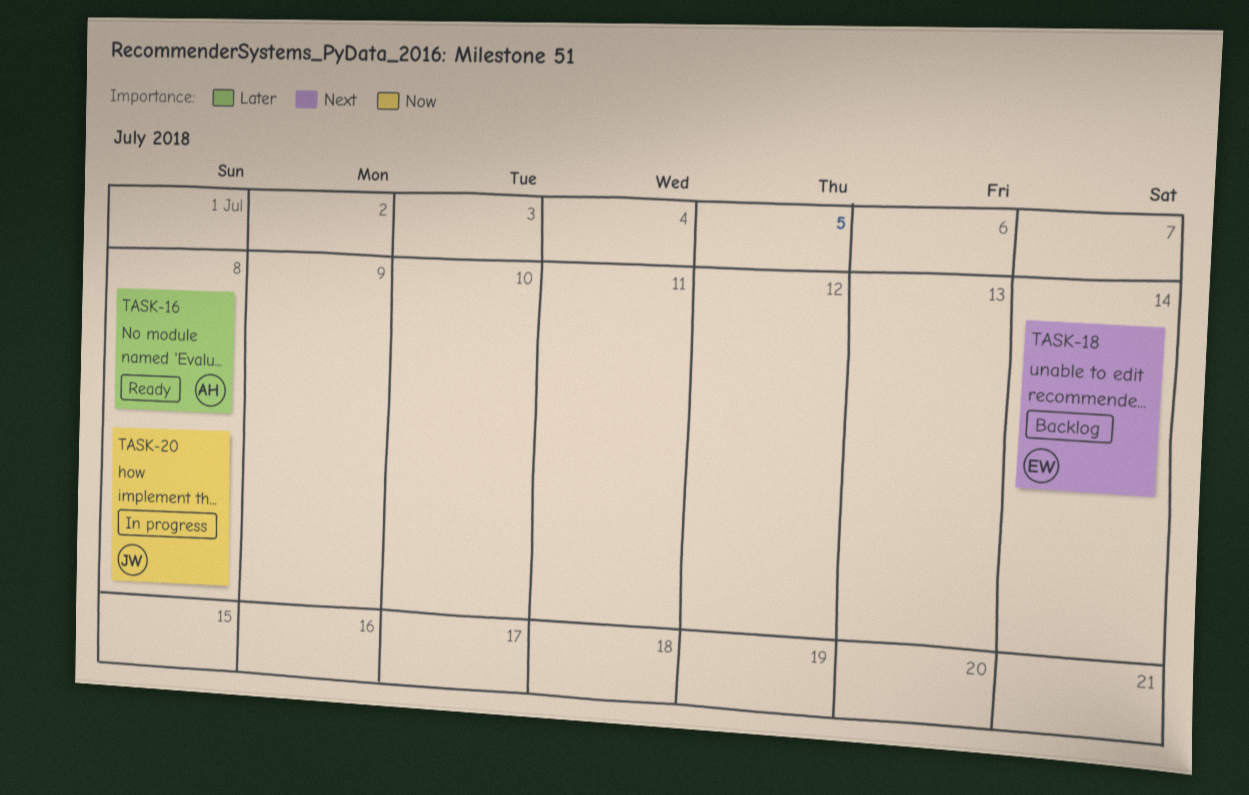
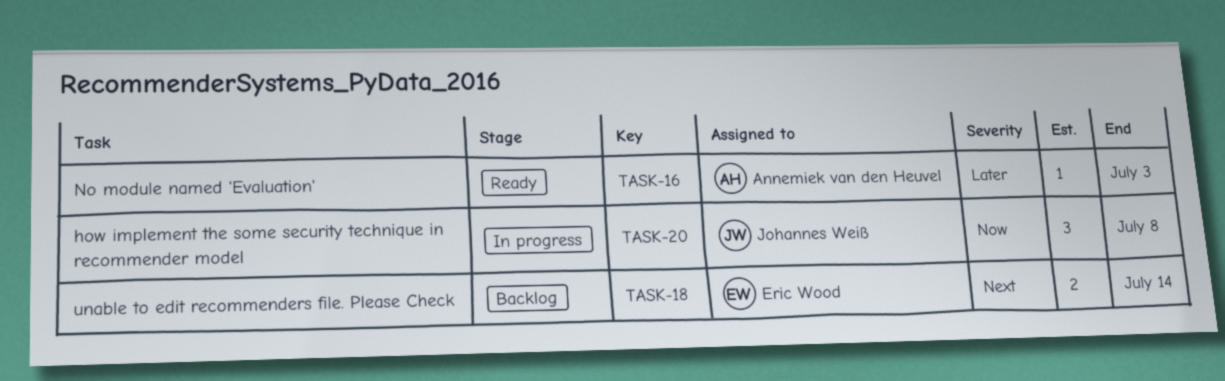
TASK-16, due: Jul 8 -> Jul 3

